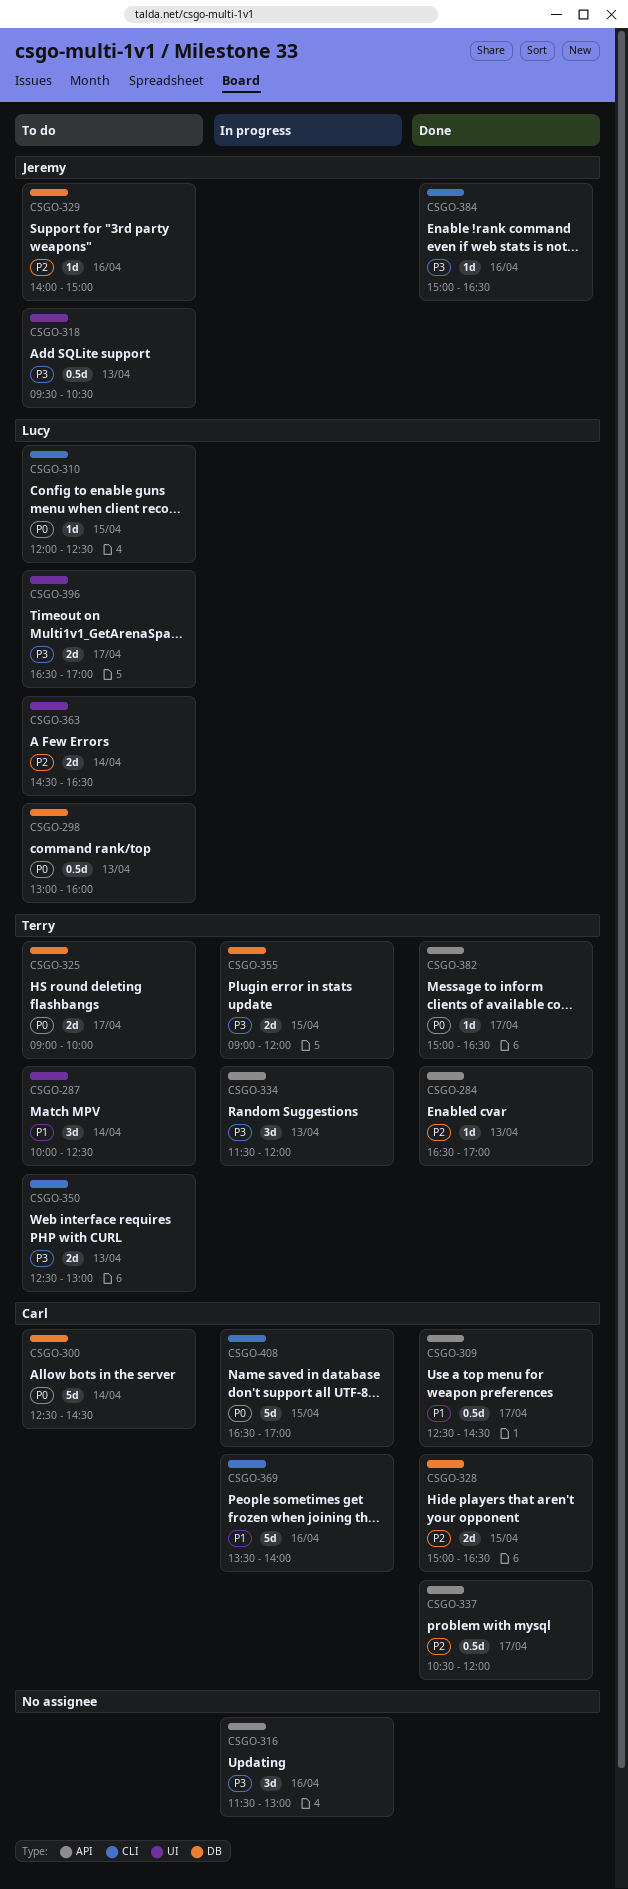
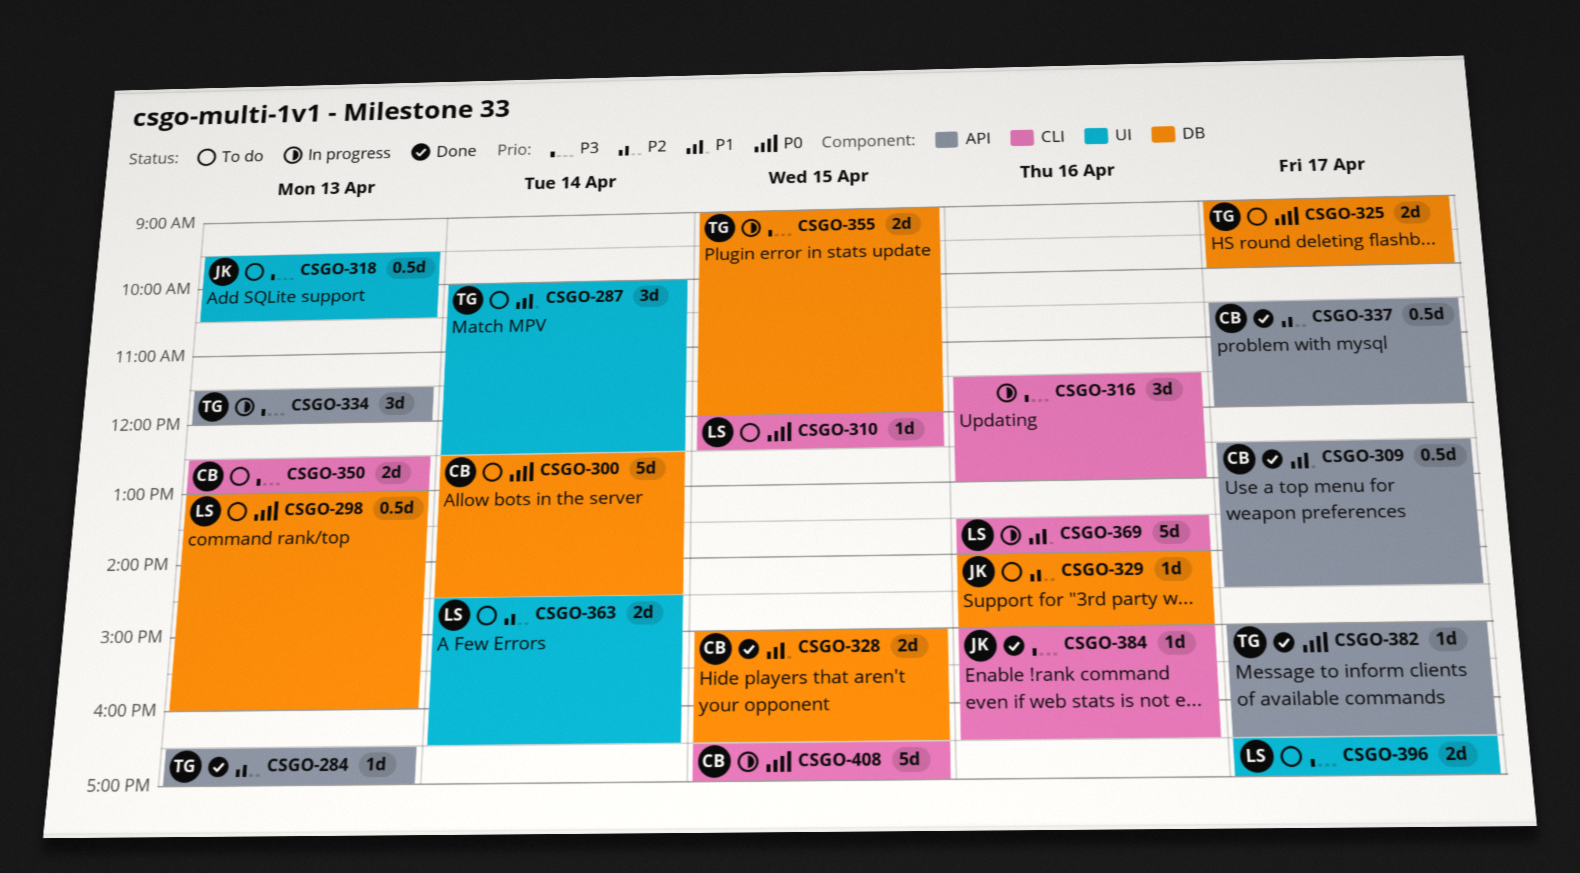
CSGO-316, label: API -> CLI
CSGO-328, priority: P2 -> P1
CSGO-350, owner: Terry -> Carl
CSGO-369, owner: Carl -> Lucy

